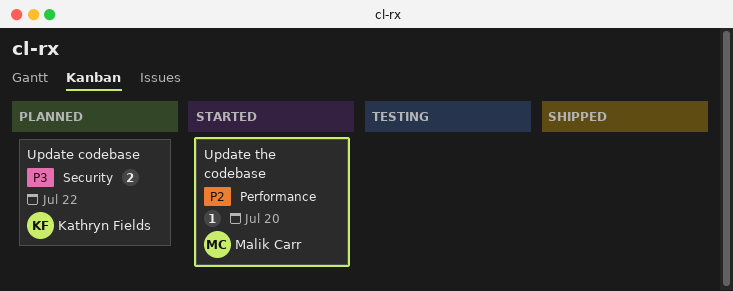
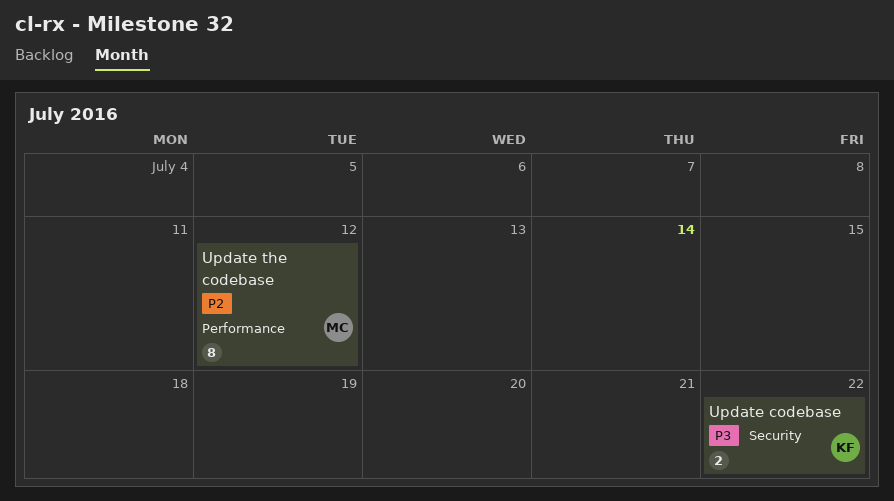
Update the codebase, estimate: 1 -> 8
Update the codebase, due: Jul 20 -> Jul 12

